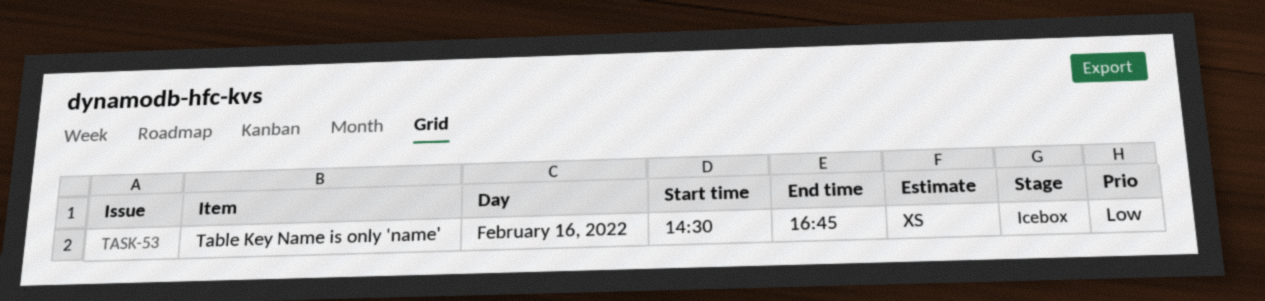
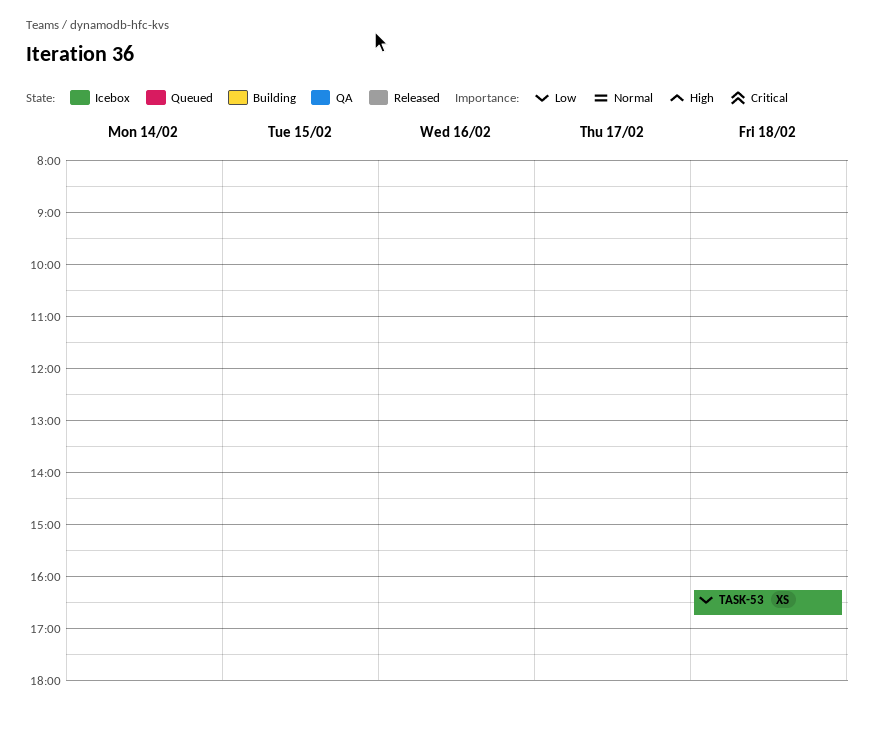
TASK-53, day: Feb 16 -> Feb 18
TASK-53, begins: 14:30 -> 16:15

